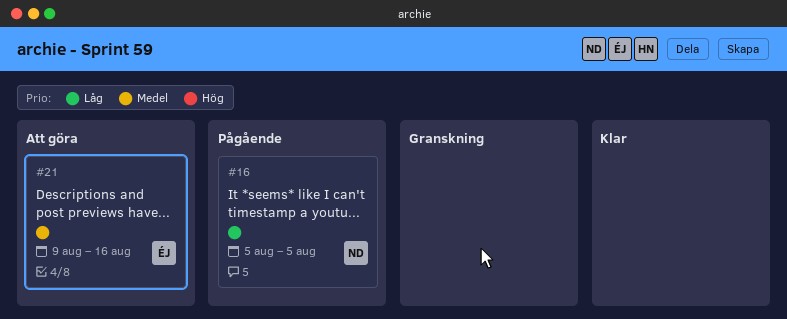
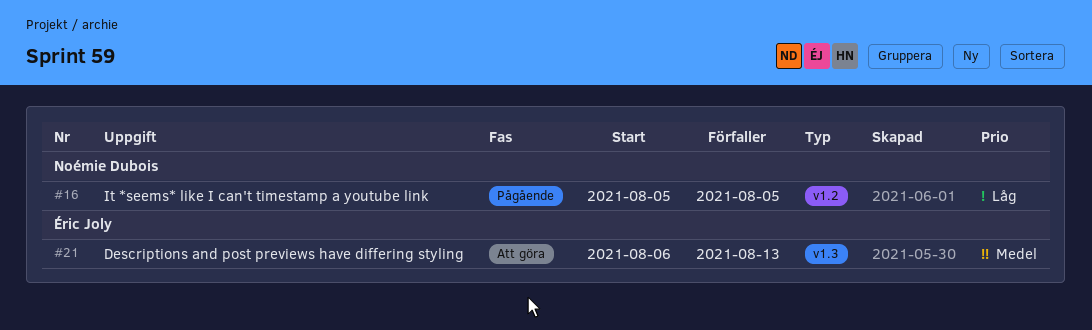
#21, start: Aug 9 -> Aug 6
#21, due: Aug 16 -> Aug 13

